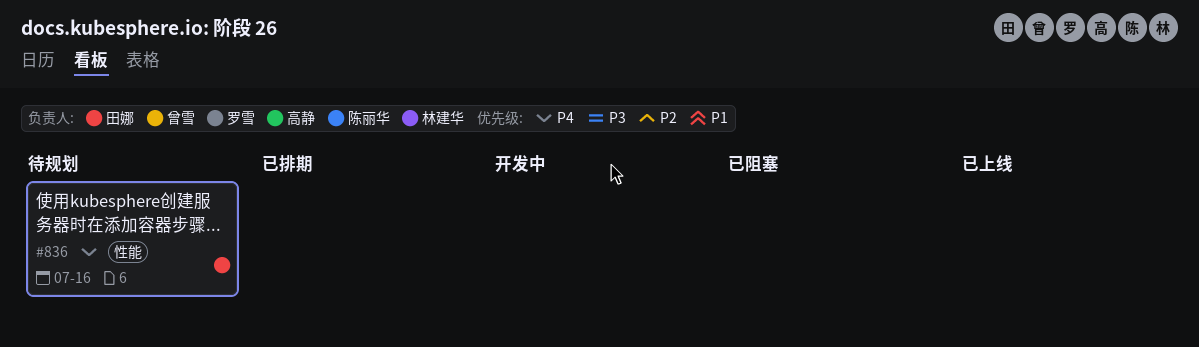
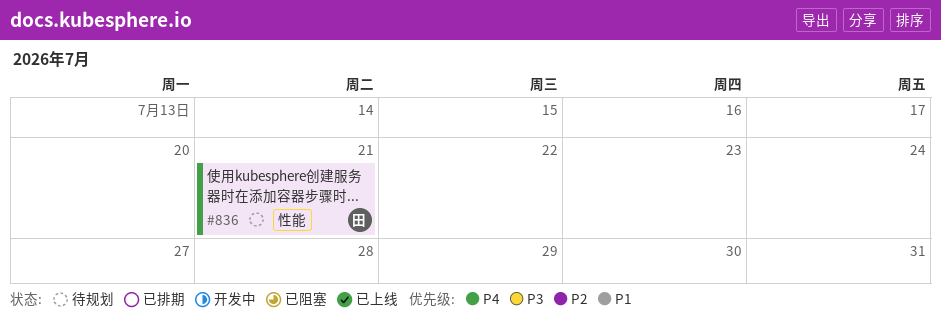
#836, due: Jul 16 -> Jul 21

